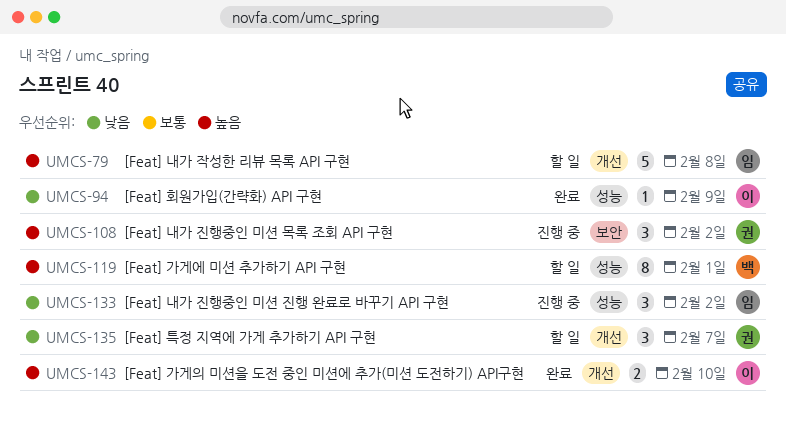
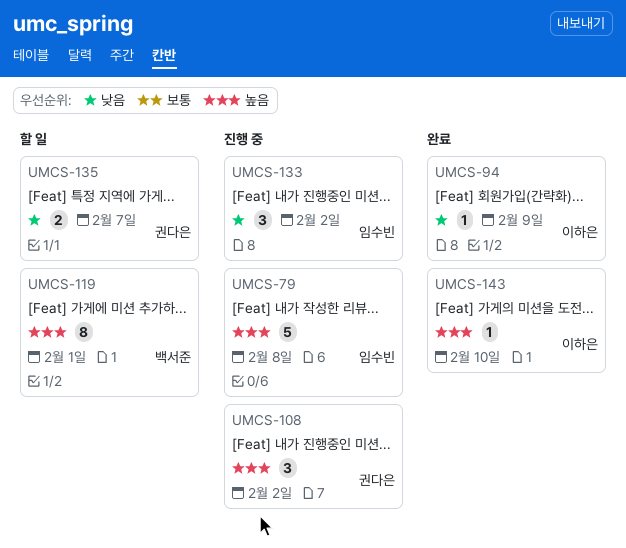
UMCS-79, status: 할 일 -> 진행 중
UMCS-135, estimate: 3 -> 2
UMCS-143, estimate: 2 -> 1

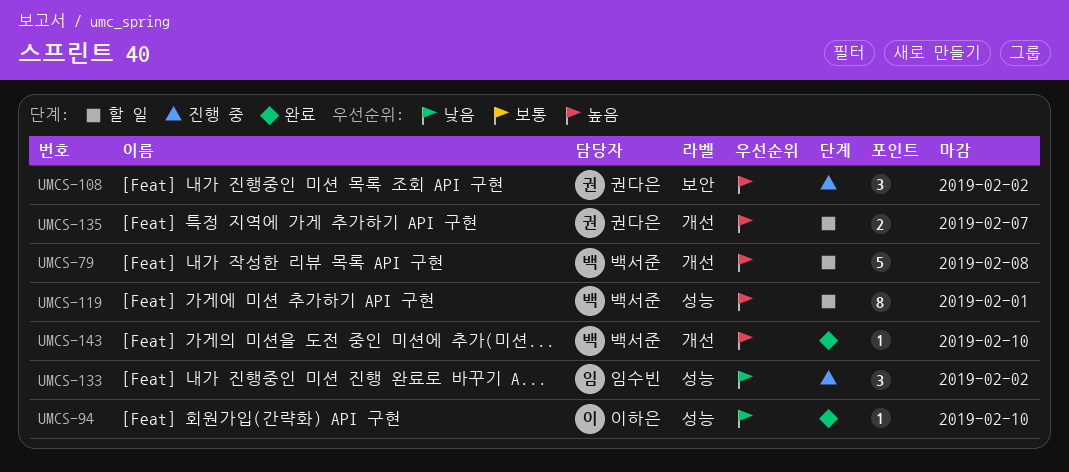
UMCS-79, status: 진행 중 -> 할 일
UMCS-79, owner: 임수빈 -> 백서준
UMCS-94, due: Feb 9 -> Feb 10
UMCS-135, priority: 낮음 -> 높음
UMCS-143, owner: 이하은 -> 백서준

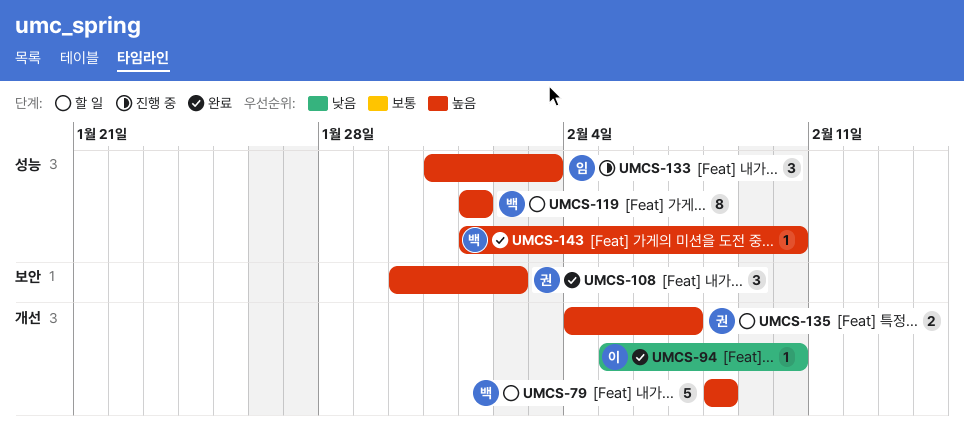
UMCS-94, label: 성능 -> 개선
UMCS-108, status: 진행 중 -> 완료
UMCS-133, priority: 낮음 -> 높음
UMCS-133, due: Feb 2 -> Feb 3
UMCS-143, label: 개선 -> 성능

